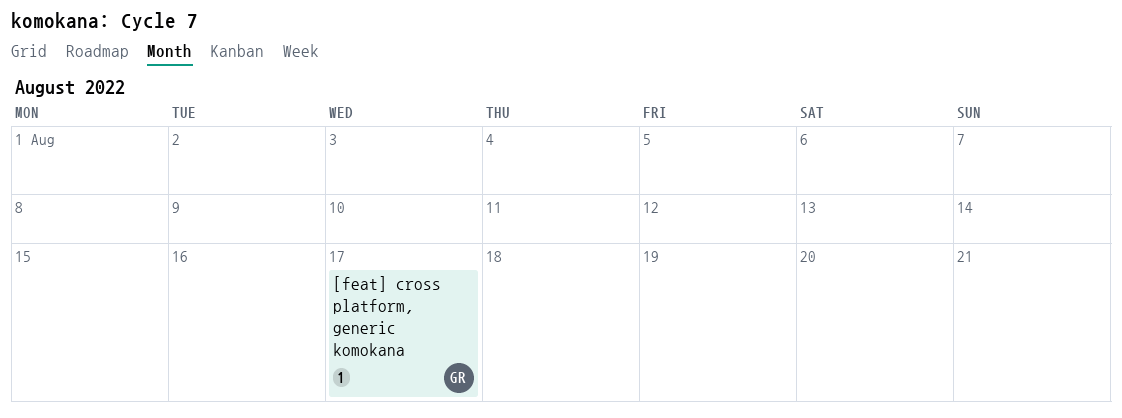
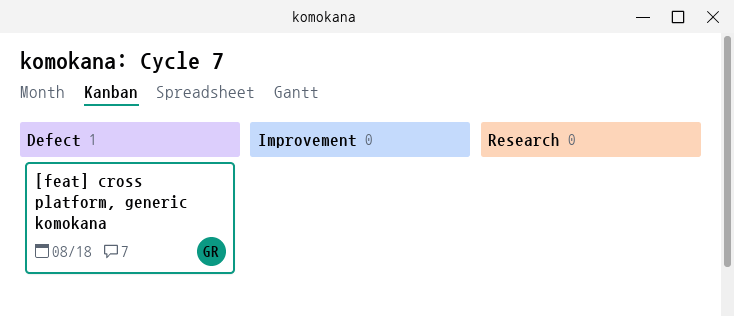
[feat] cross platform, generic komokana, due: Aug 17 -> Aug 18

